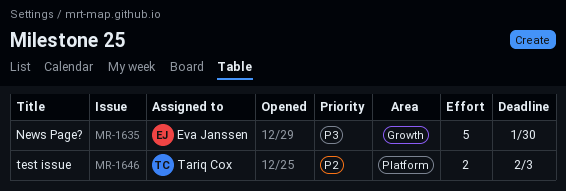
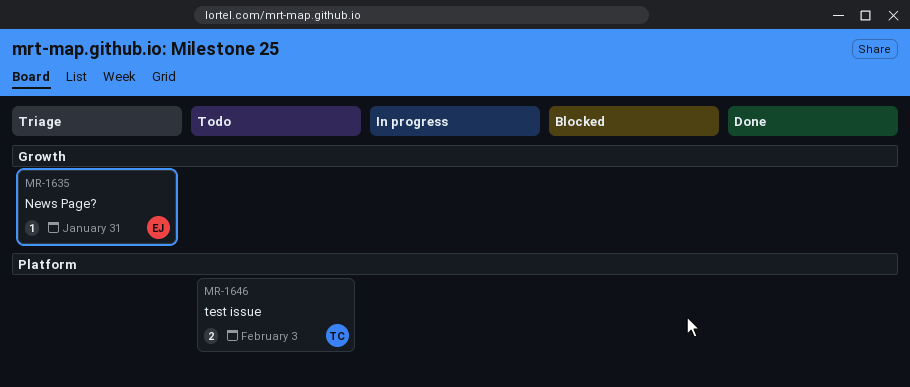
MR-1635, estimate: 5 -> 1
MR-1635, due: Jan 30 -> Jan 31

